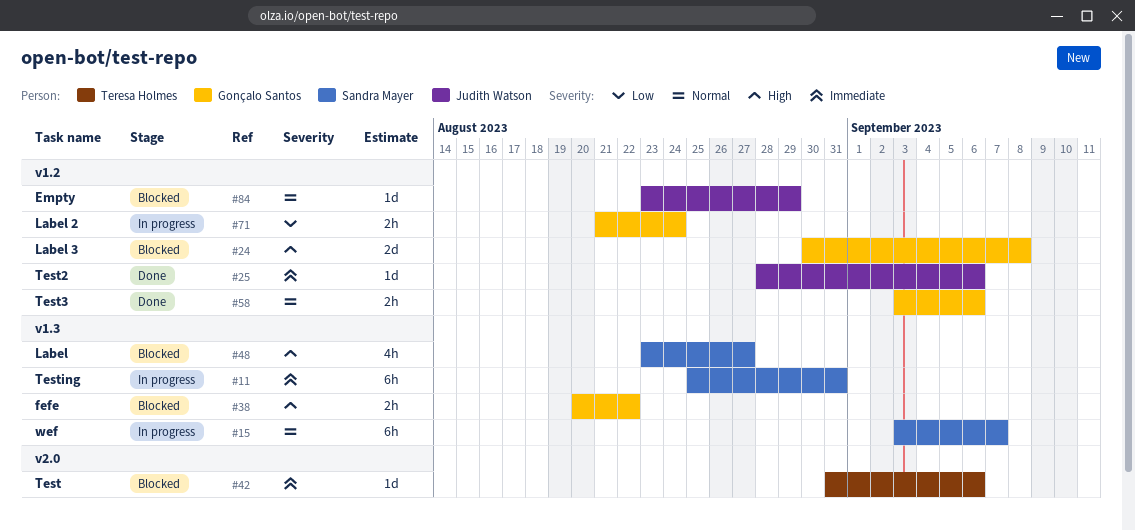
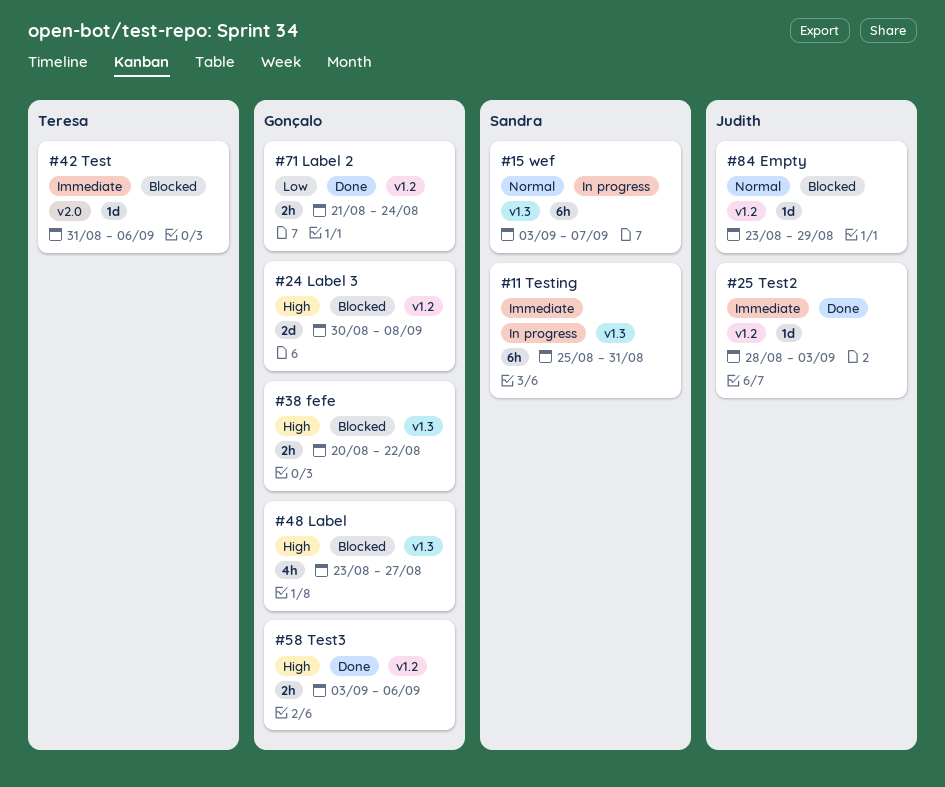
#25, due: Sep 6 -> Sep 3
#48, owner: Sandra Mayer -> Gonçalo Santos
#58, priority: Normal -> High
#71, status: In progress -> Done

